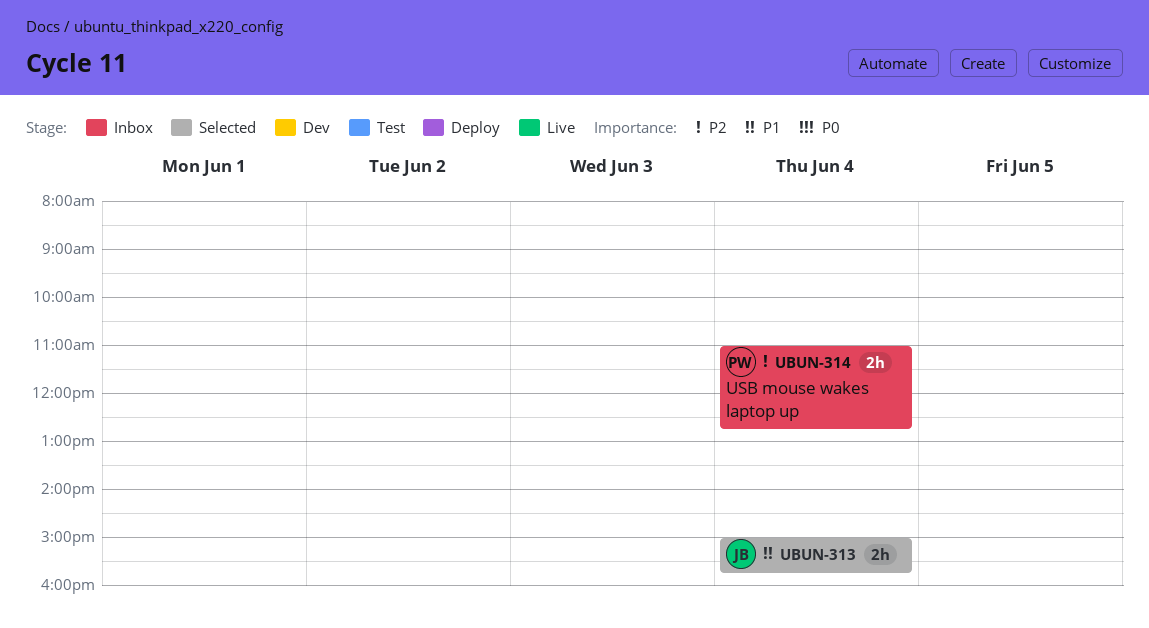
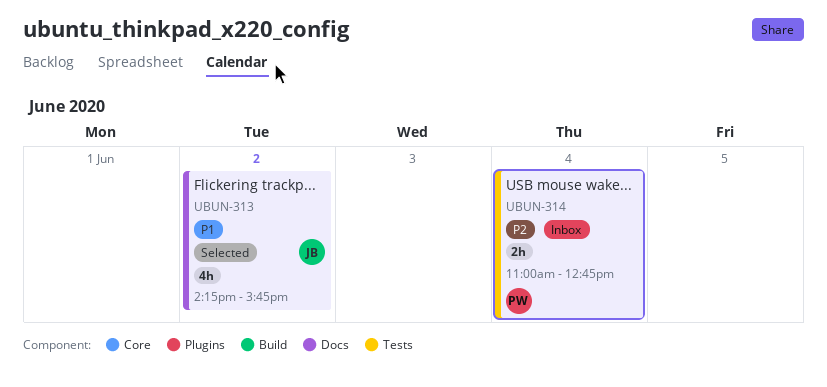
UBUN-313, estimate: 2h -> 4h
UBUN-313, day: Jun 4 -> Jun 2
UBUN-313, begins: 15:00 -> 14:15

